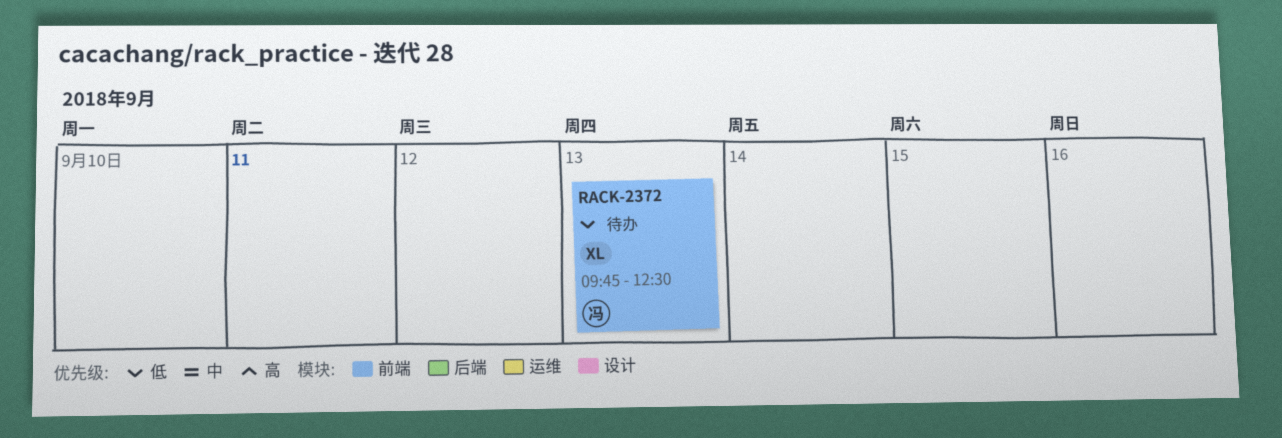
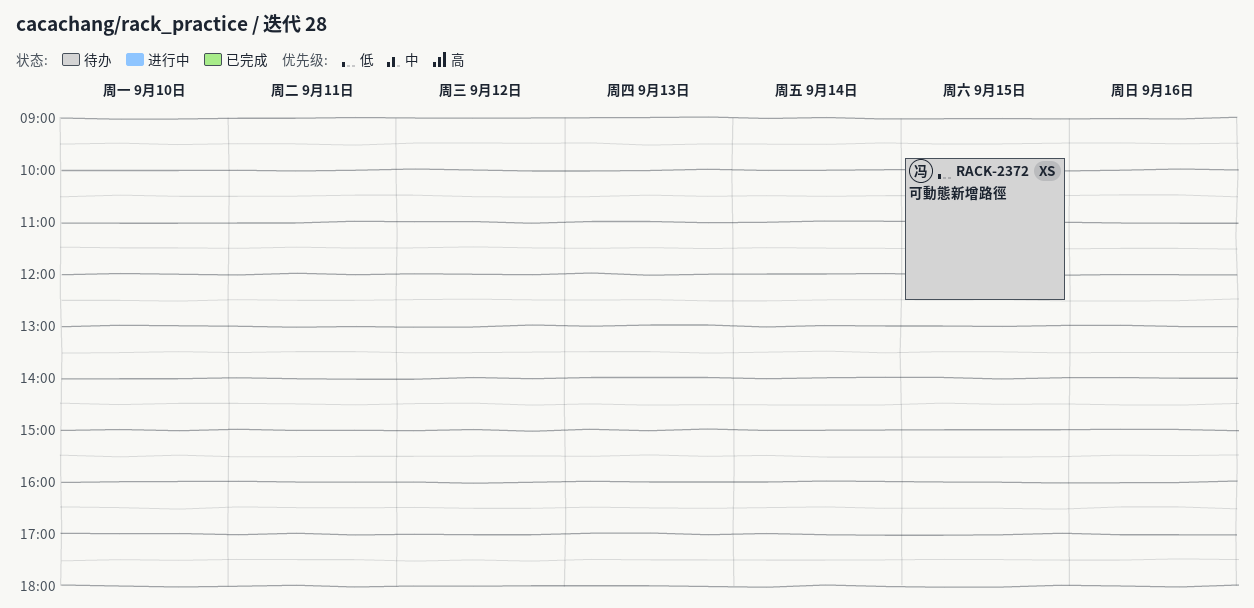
RACK-2372, estimate: XL -> XS
RACK-2372, day: Sep 13 -> Sep 15

